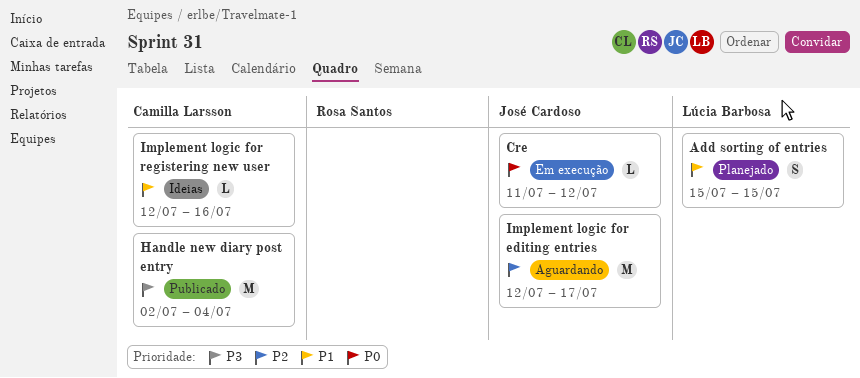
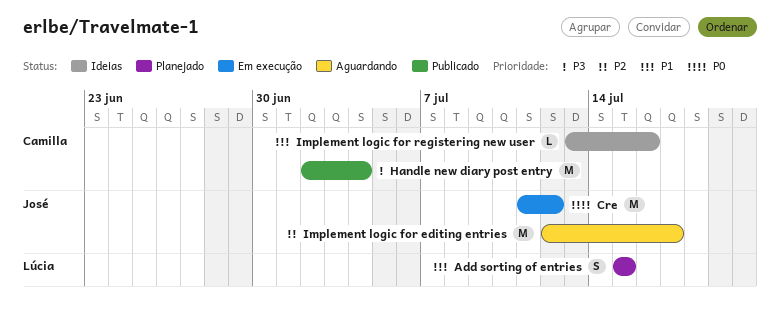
Cre, estimate: L -> M
Implement logic for registering new user, start: Jul 12 -> Jul 13

